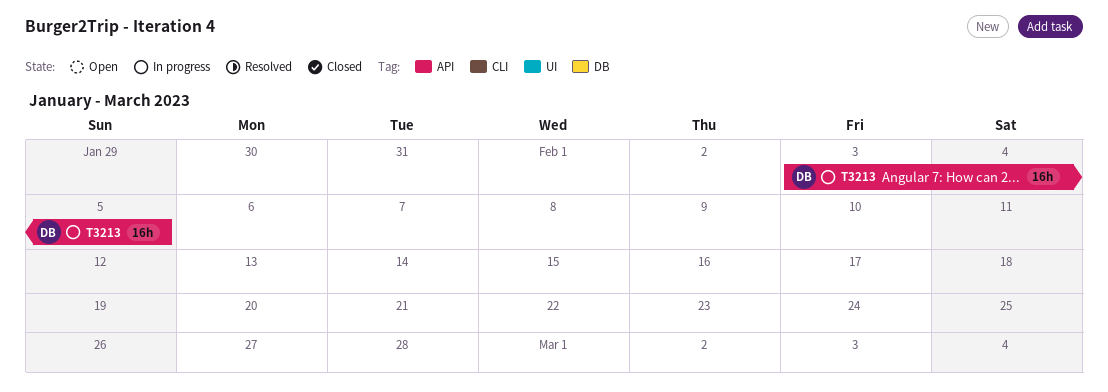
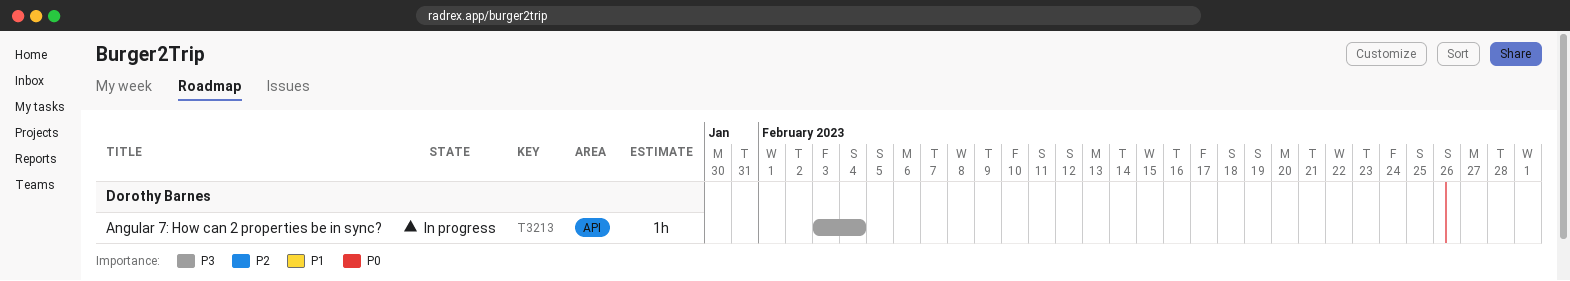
T3213, estimate: 16h -> 1h
T3213, due: Feb 5 -> Feb 4

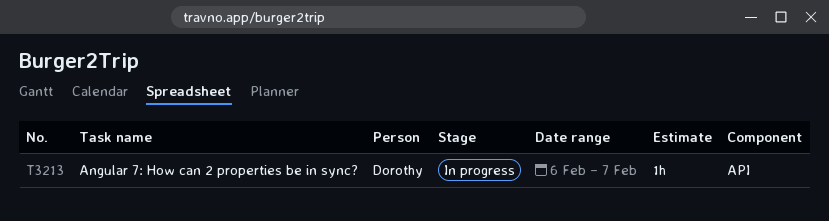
T3213, start: Feb 3 -> Feb 6
T3213, due: Feb 4 -> Feb 7

